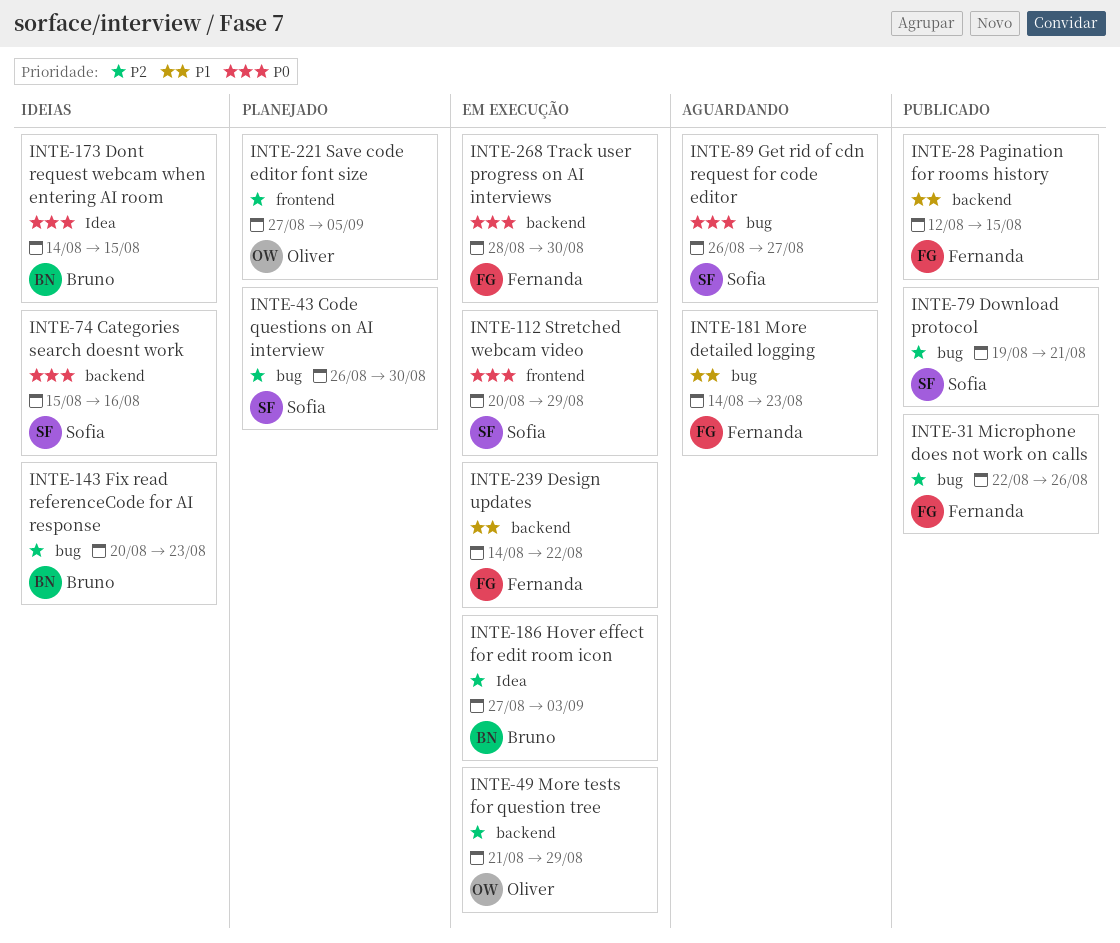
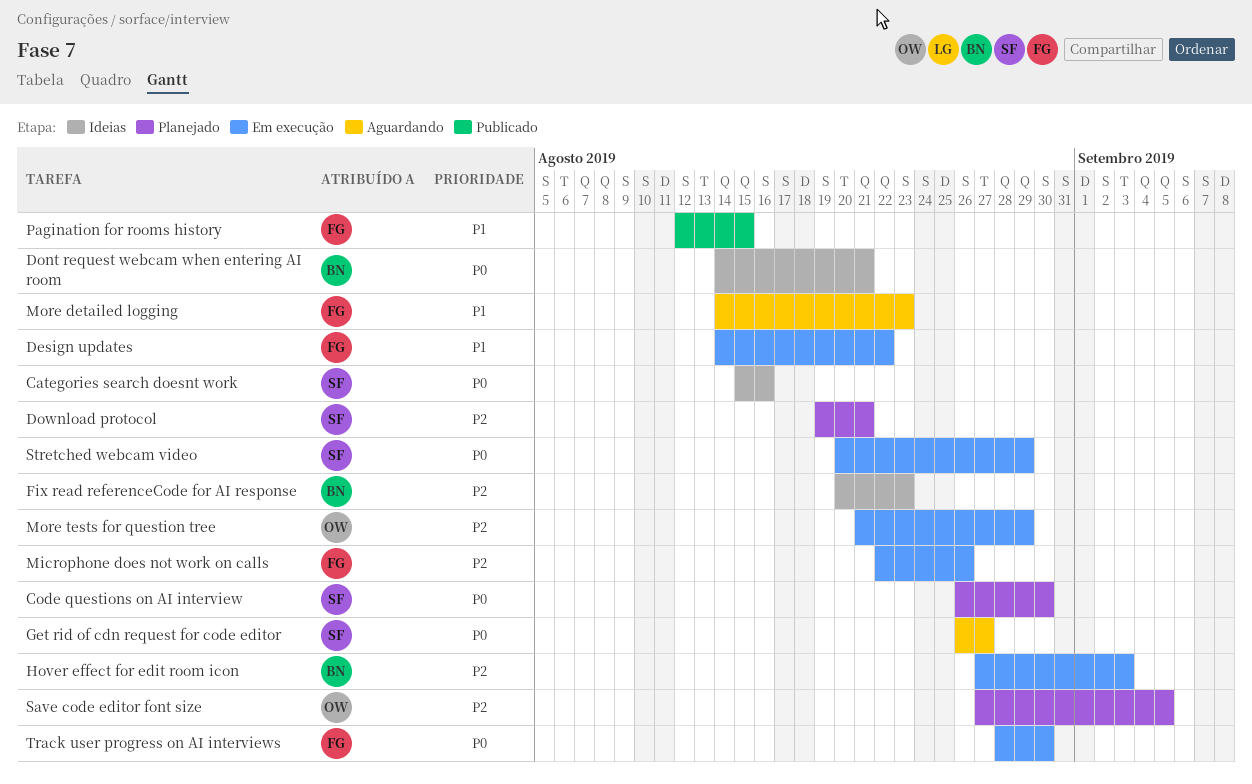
Code questions on AI interview, priority: P2 -> P0
Dont request webcam when entering AI room, due: Aug 15 -> Aug 21
Download protocol, status: Publicado -> Planejado
Microphone does not work on calls, status: Publicado -> Em execução

